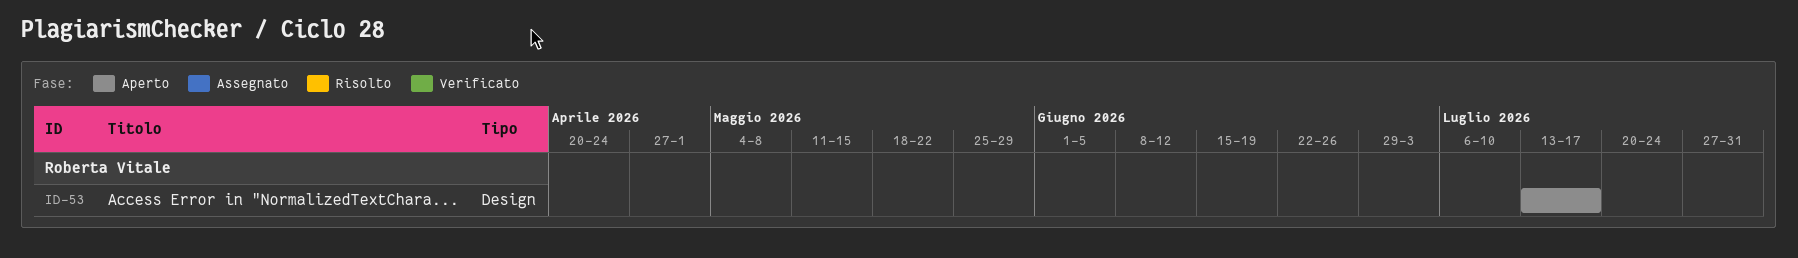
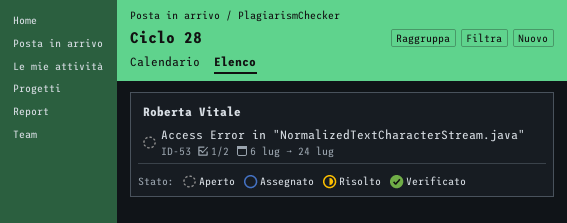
ID-53, start: Jul 13 -> Jul 6
ID-53, due: Jul 17 -> Jul 24

